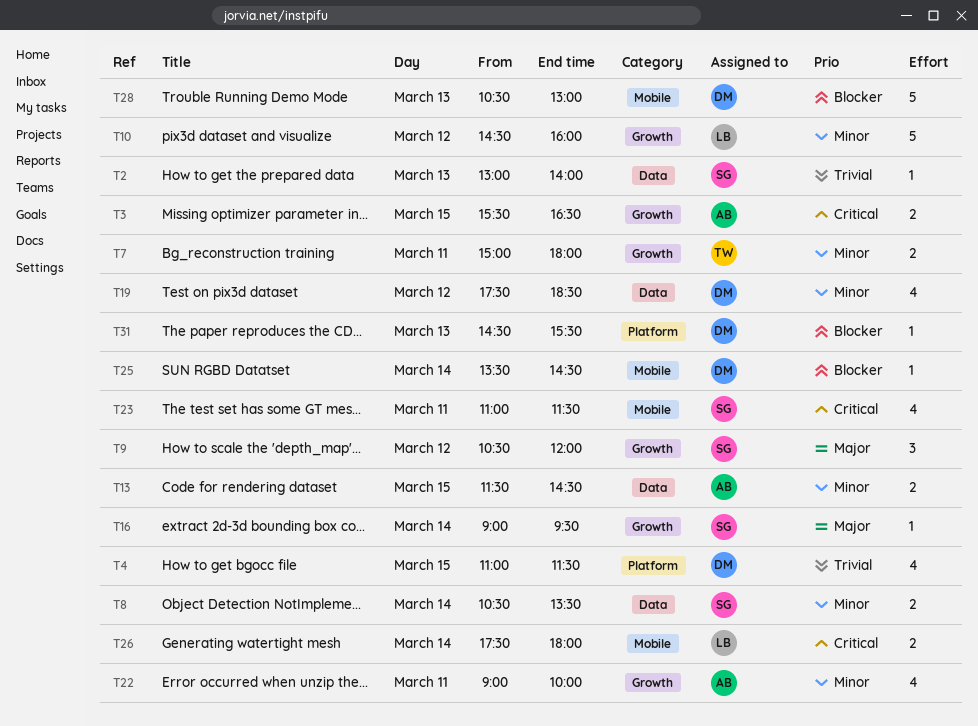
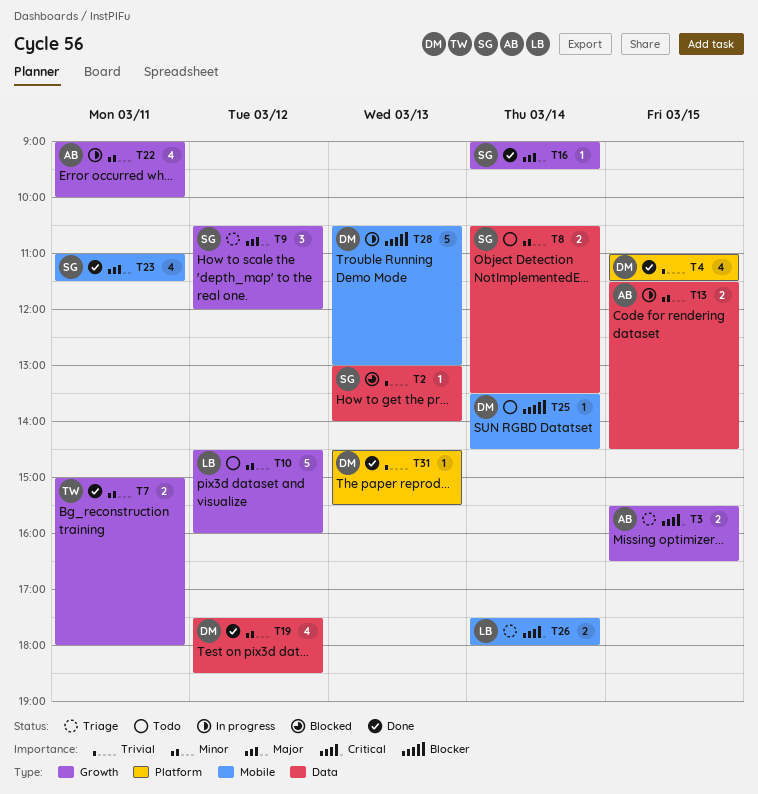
T23, priority: Critical -> Major
T31, priority: Blocker -> Trivial

